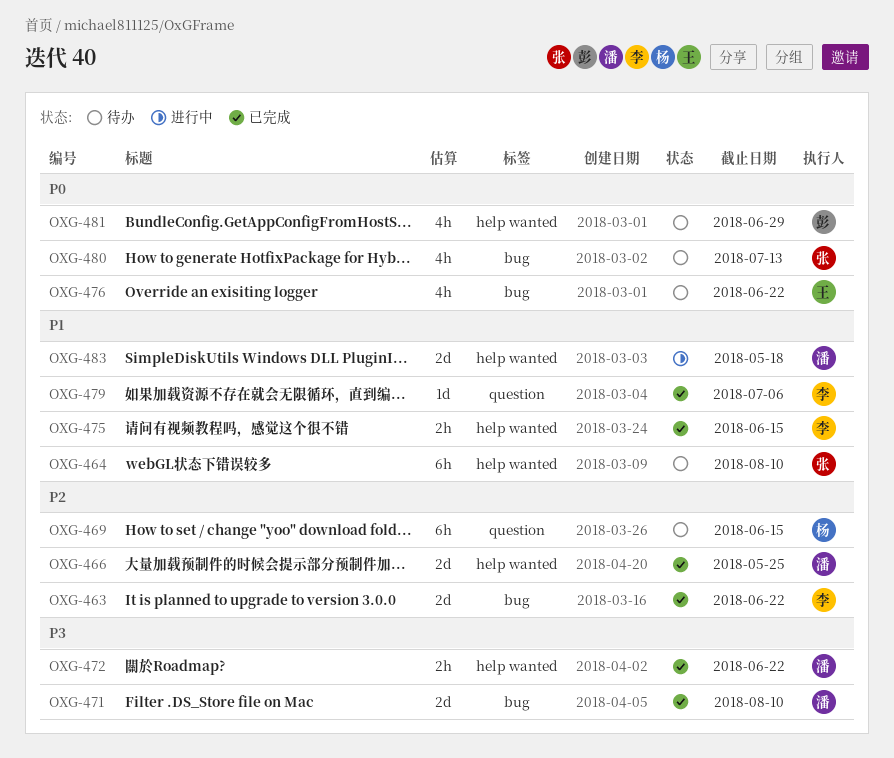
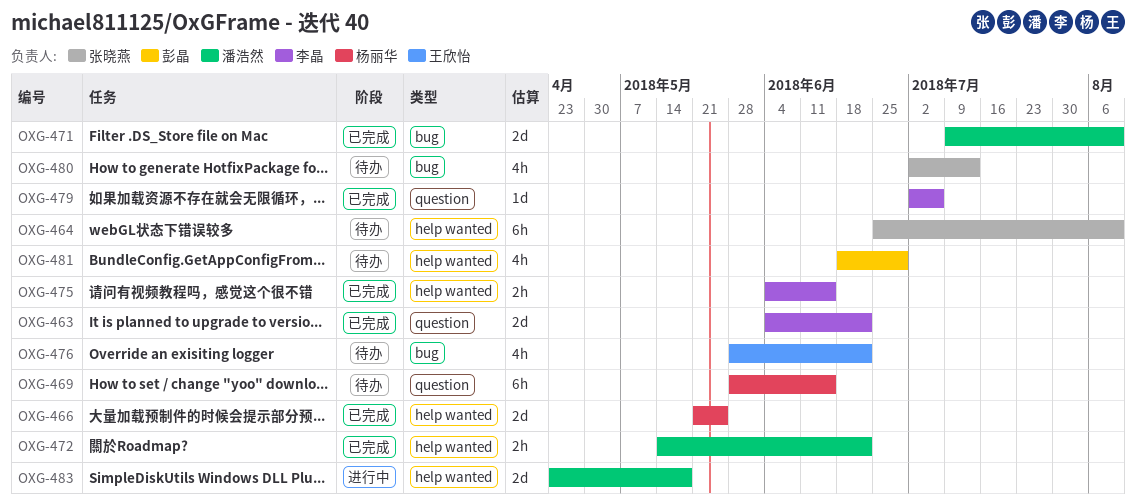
OXG-463, label: bug -> question
OXG-466, owner: 潘浩然 -> 杨丽华

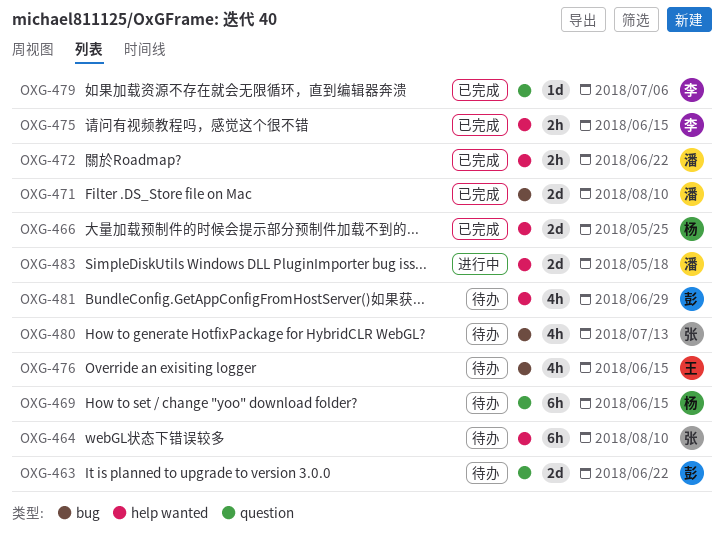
OXG-463, status: 已完成 -> 待办
OXG-463, owner: 李晶 -> 彭晶
OXG-476, due: Jun 22 -> Jun 15

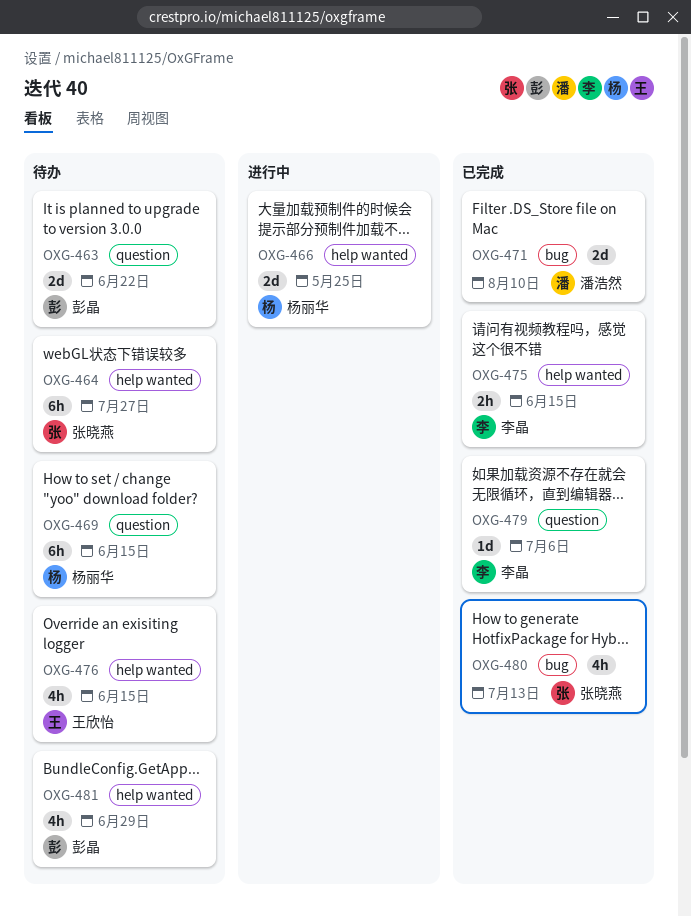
OXG-464, due: Aug 10 -> Jul 27
OXG-466, status: 已完成 -> 进行中
OXG-472: present -> none
OXG-476, label: bug -> help wanted
OXG-480, status: 待办 -> 已完成
OXG-483: present -> none

